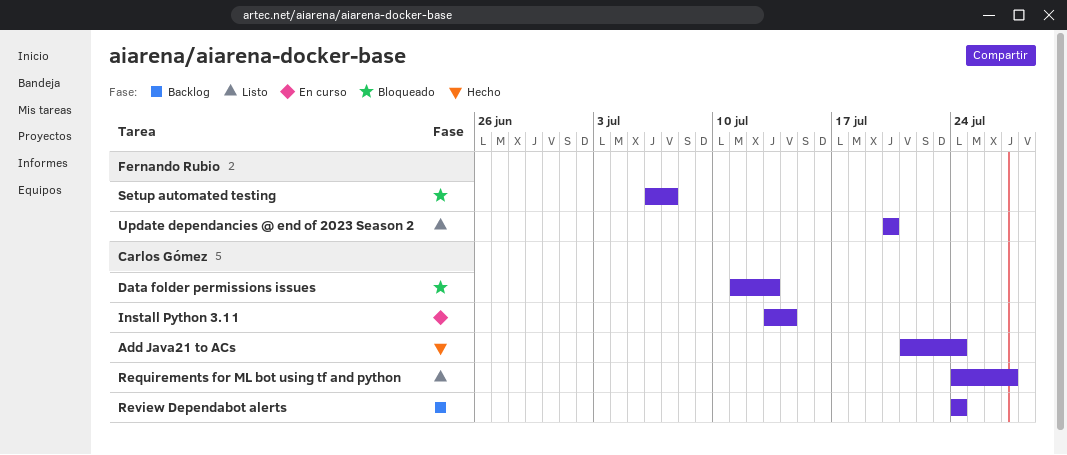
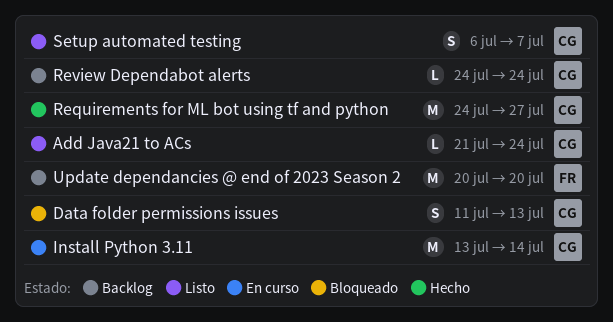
Add Java21 to ACs, status: Hecho -> Listo
Requirements for ML bot using tf and python, status: Listo -> Hecho
Setup automated testing, status: Bloqueado -> Listo
Setup automated testing, owner: Fernando Rubio -> Carlos Gómez
Update dependancies @ end of 2023 Season 2, status: Listo -> Backlog

